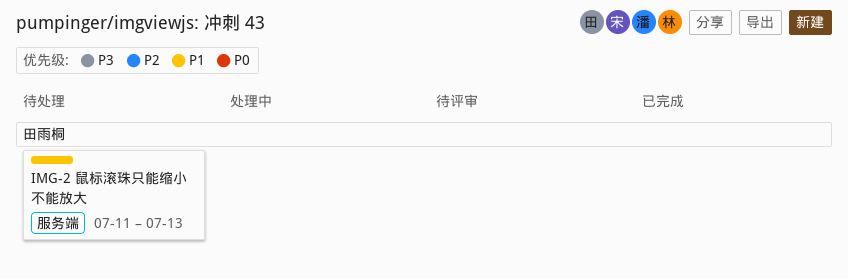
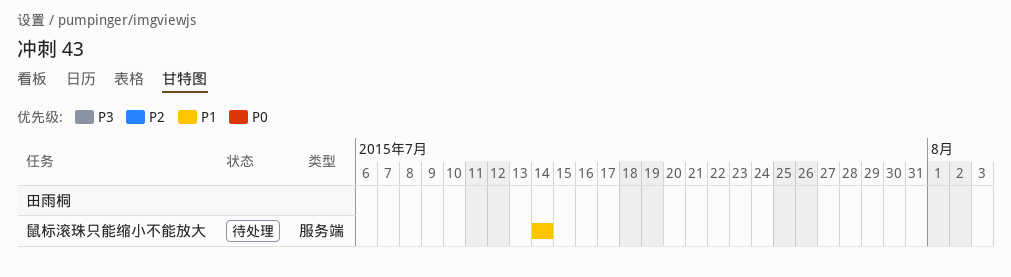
鼠标滚珠只能缩小不能放大, start: Jul 11 -> Jul 14
鼠标滚珠只能缩小不能放大, due: Jul 13 -> Jul 14

